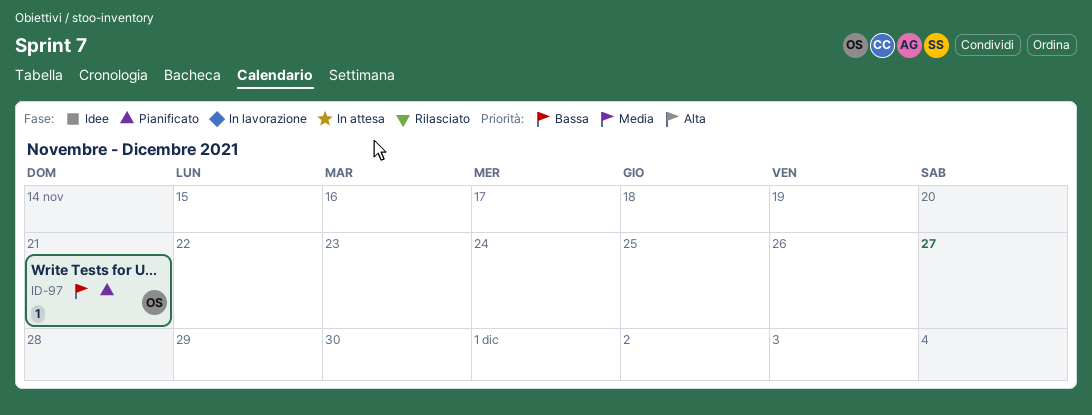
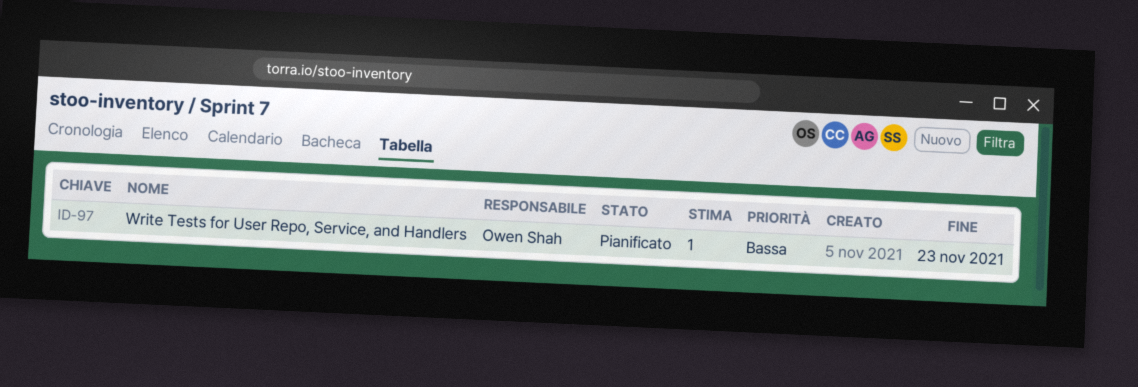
ID-97, due: Nov 21 -> Nov 23

